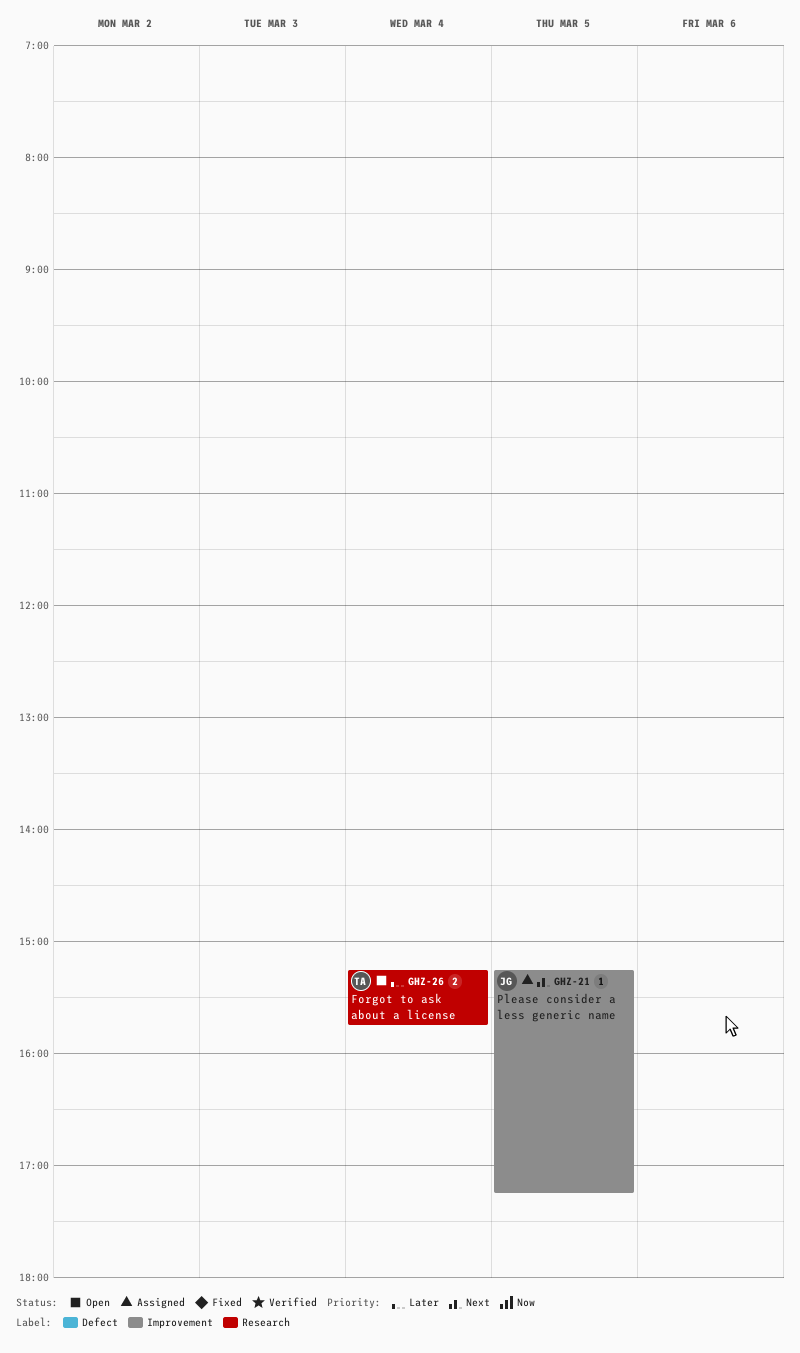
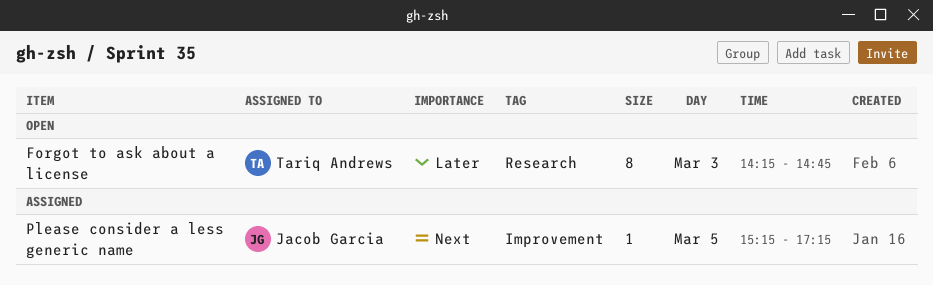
Forgot to ask about a license, estimate: 2 -> 8
Forgot to ask about a license, day: Mar 4 -> Mar 3
Forgot to ask about a license, begins: 15:15 -> 14:15
Forgot to ask about a license, ends: 15:45 -> 14:45

